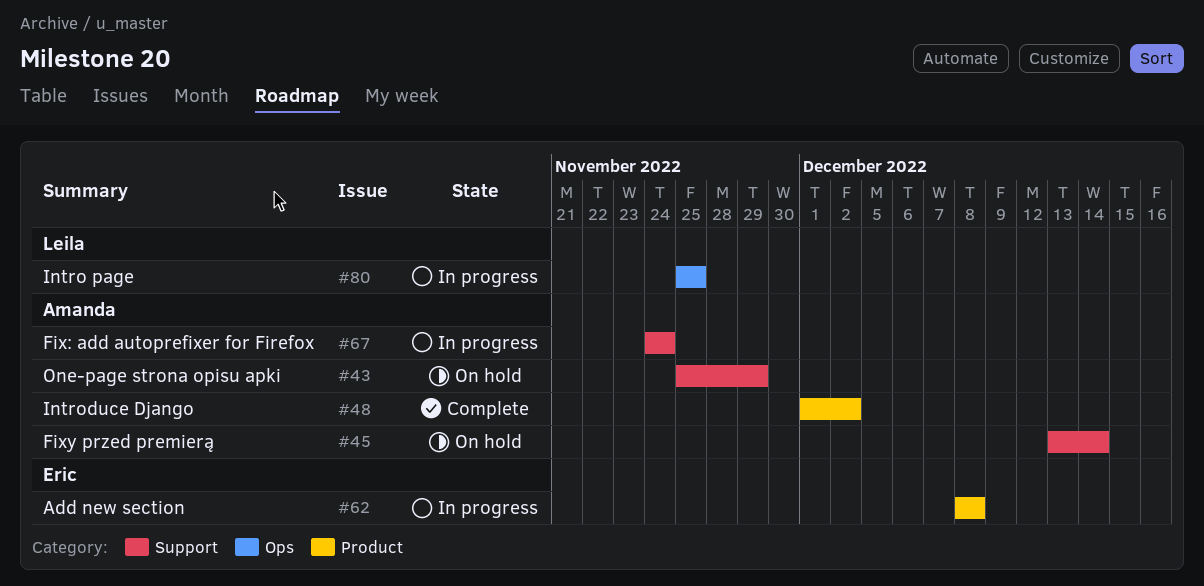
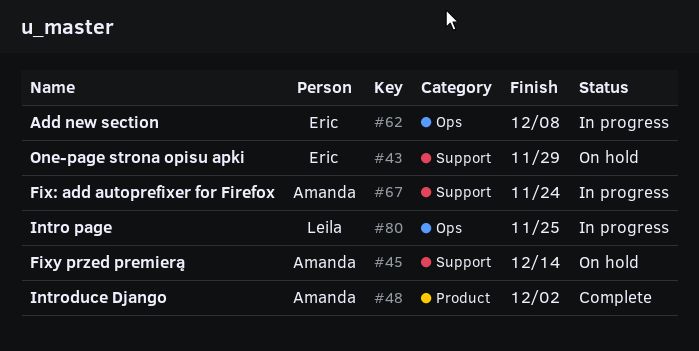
#43, owner: Amanda -> Eric
#62, label: Product -> Ops

